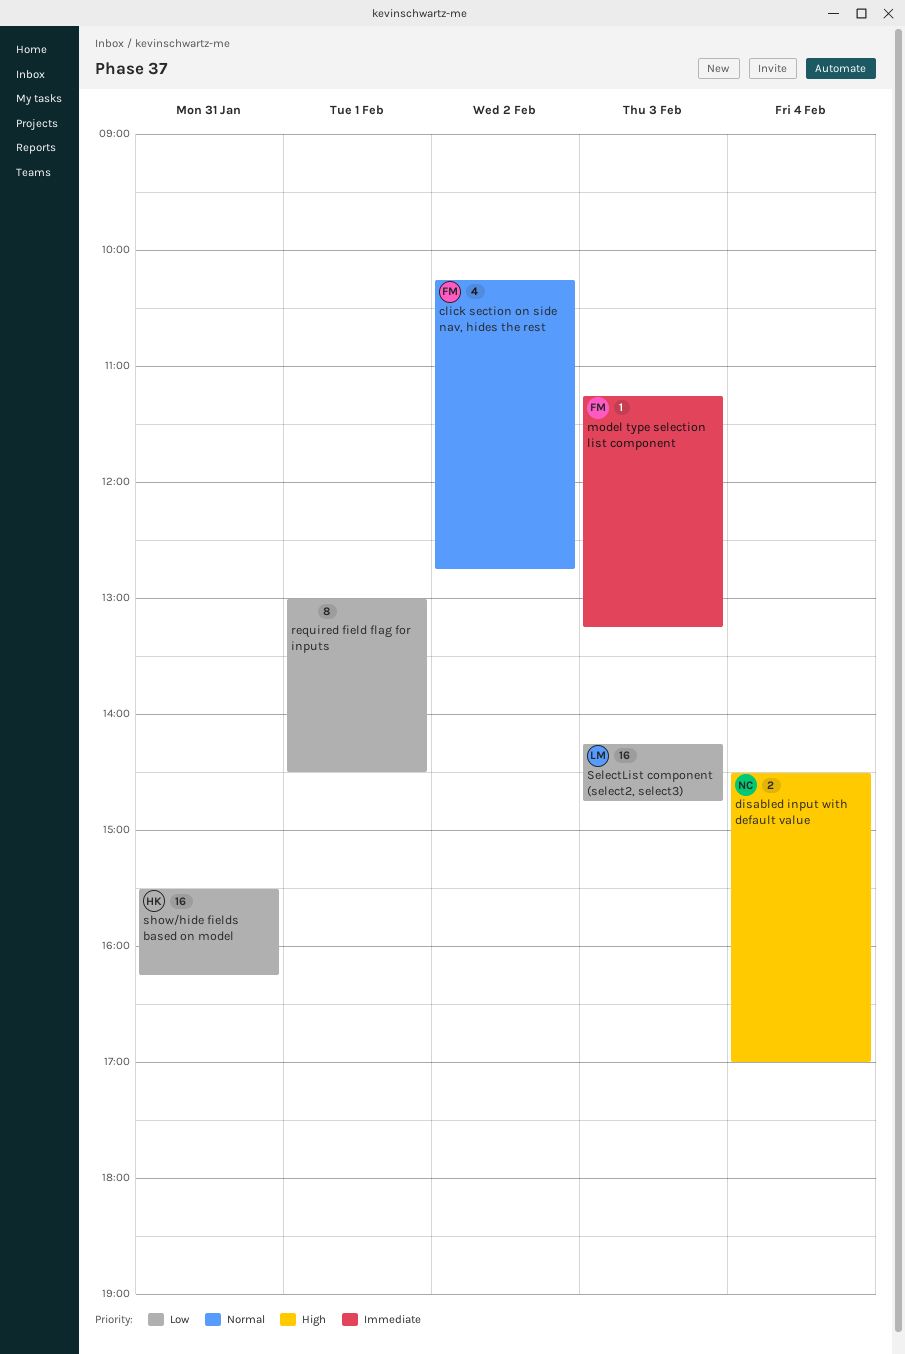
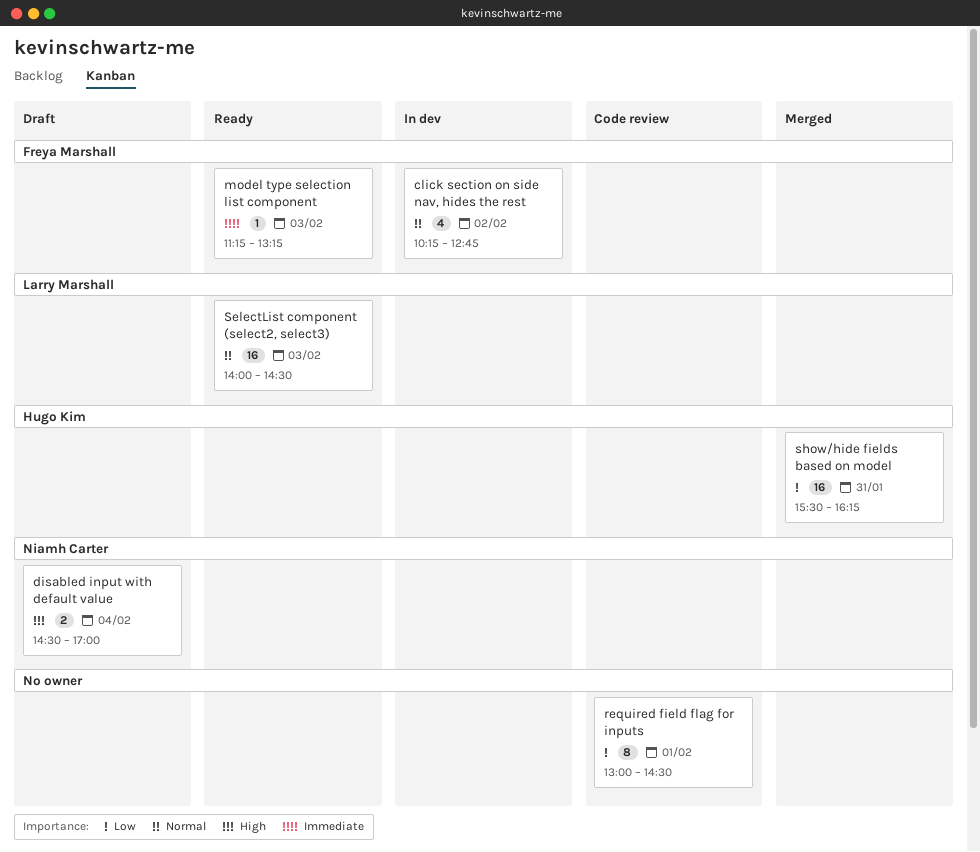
SelectList component (select2, select3), priority: Low -> Normal
SelectList component (select2, select3), begins: 14:15 -> 14:00
SelectList component (select2, select3), ends: 14:45 -> 14:30

